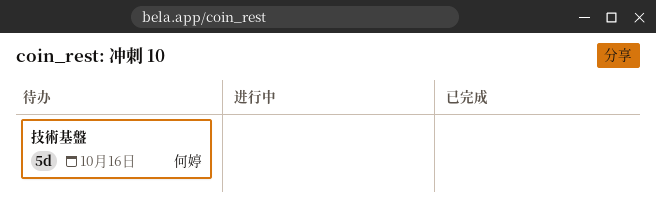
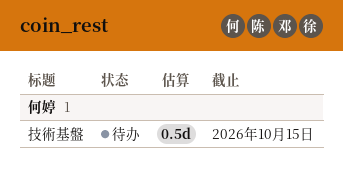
技術基盤, estimate: 5d -> 0.5d
技術基盤, due: Oct 16 -> Oct 15

